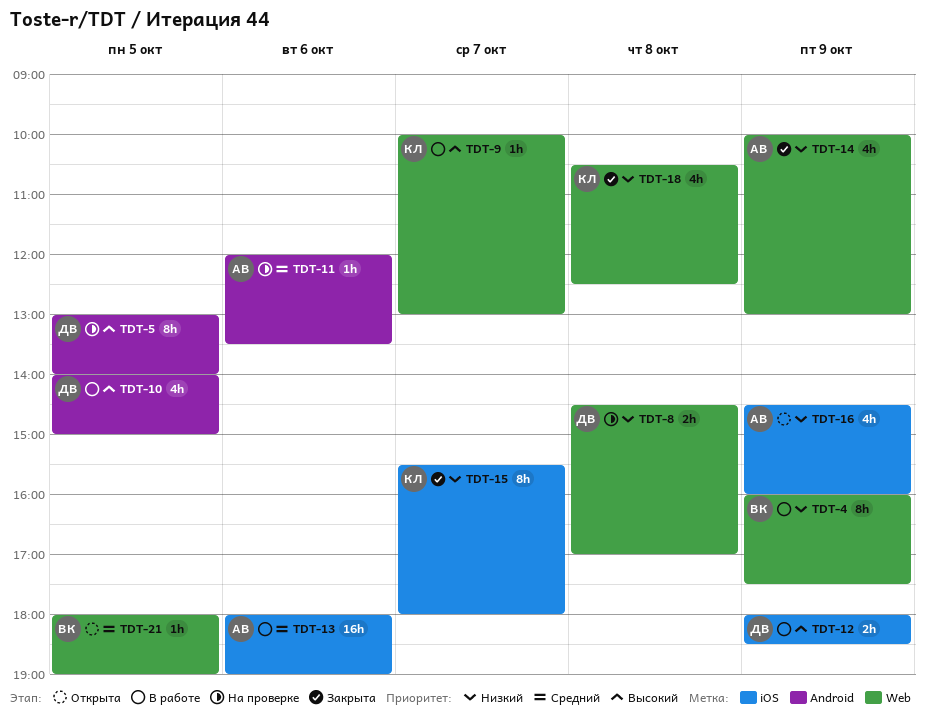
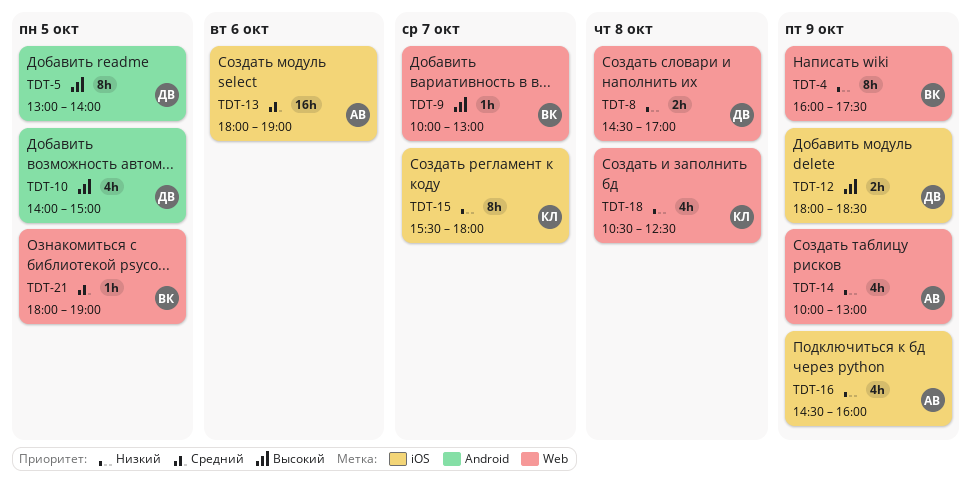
TDT-9, owner: КЛ -> ВК
TDT-11: present -> none

